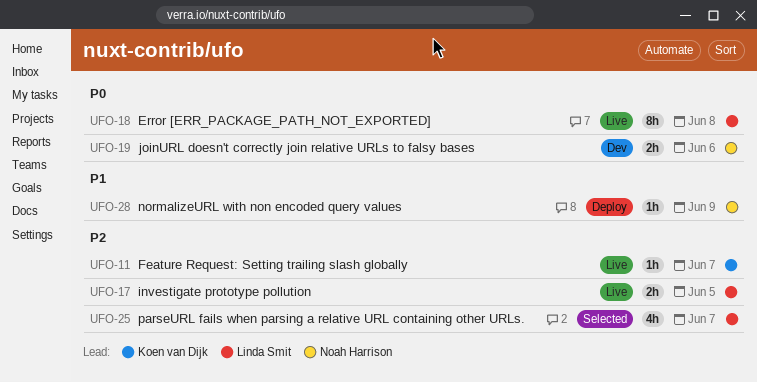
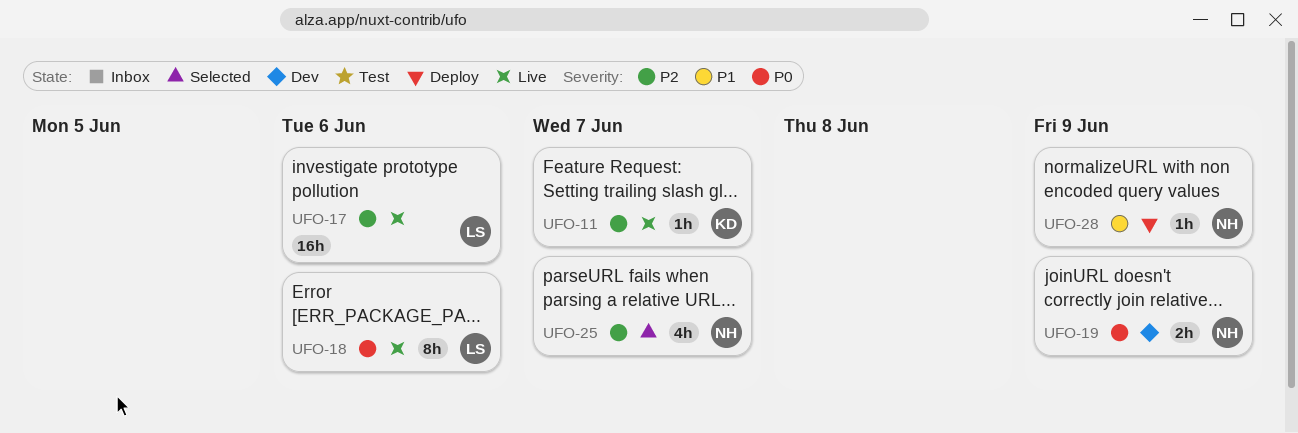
UFO-17, estimate: 2h -> 16h
UFO-17, due: Jun 5 -> Jun 6
UFO-18, due: Jun 8 -> Jun 6
UFO-19, due: Jun 6 -> Jun 9
UFO-25, owner: Linda Smit -> Noah Harrison

